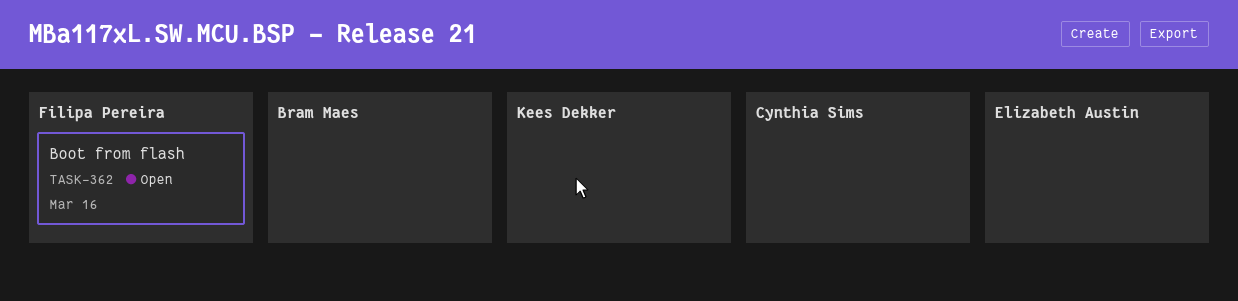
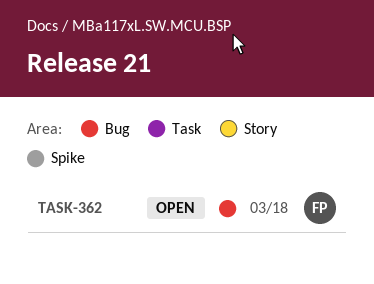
TASK-362, due: Mar 16 -> Mar 18

